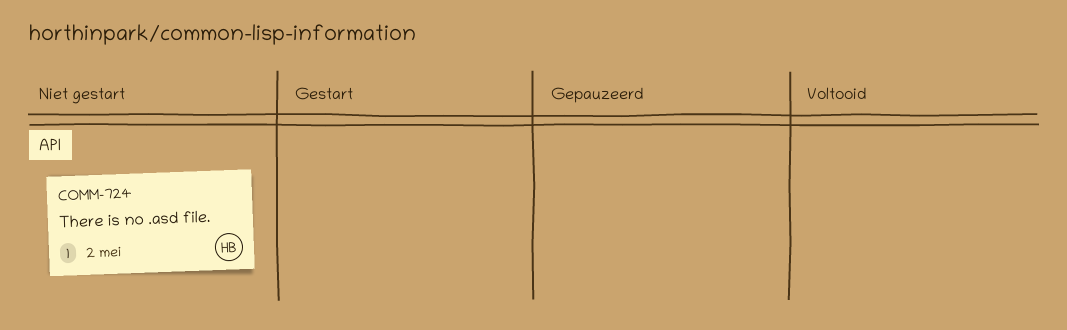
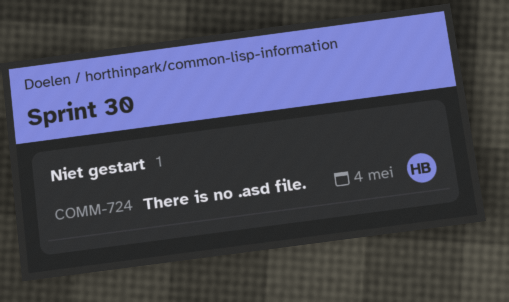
COMM-724, due: May 2 -> May 4

